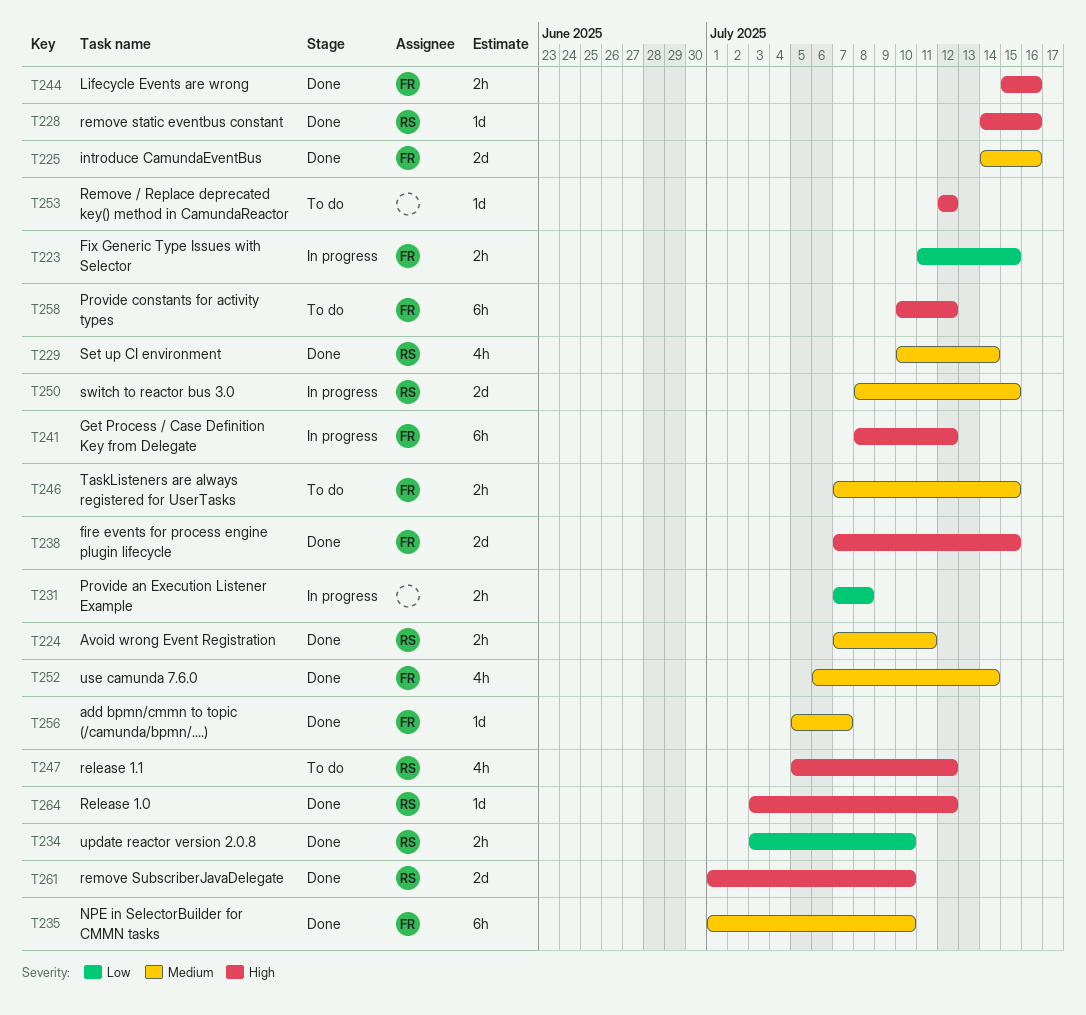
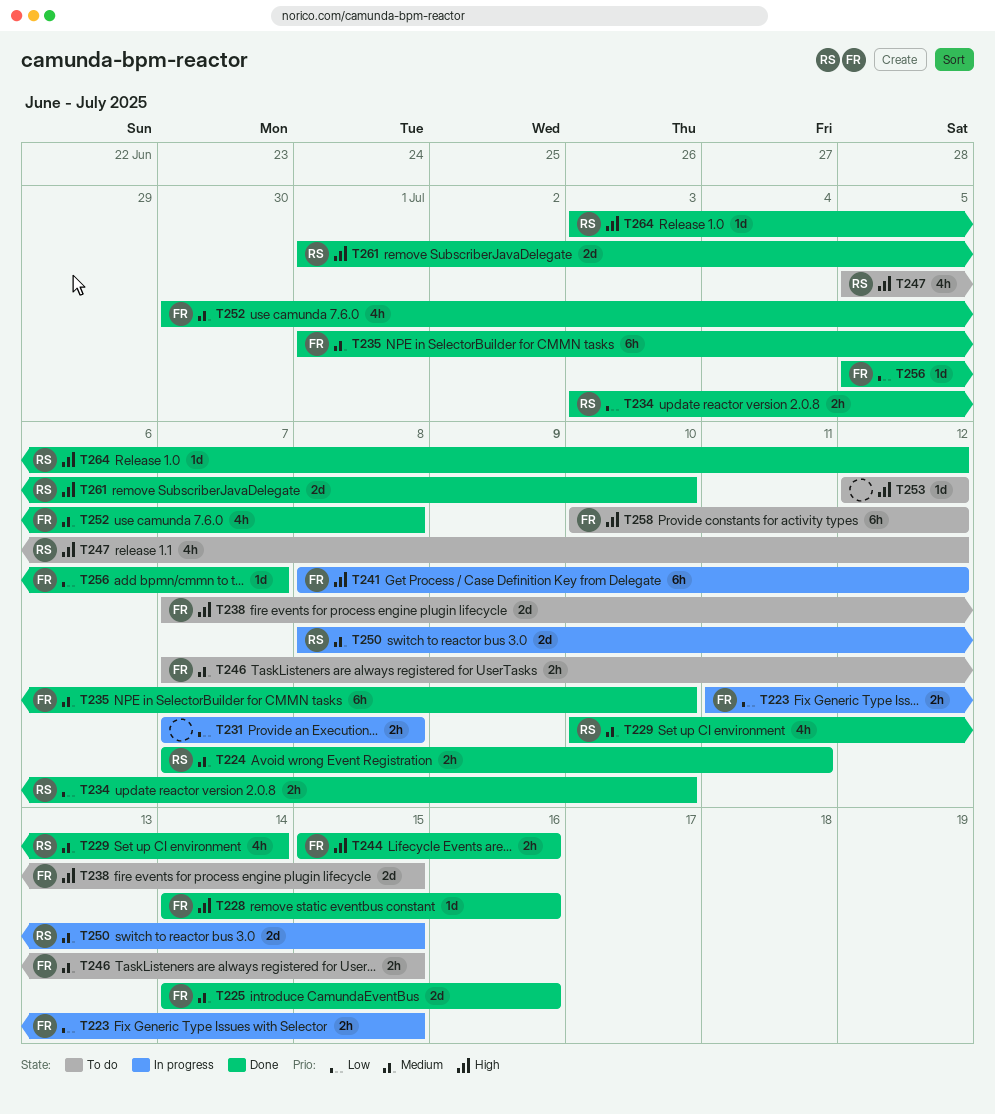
T228, owner: RS -> FR
T238, status: Done -> To do
T252, start: Jul 6 -> Jun 30
T252, due: Jul 14 -> Jul 8
T256, priority: Medium -> Low

